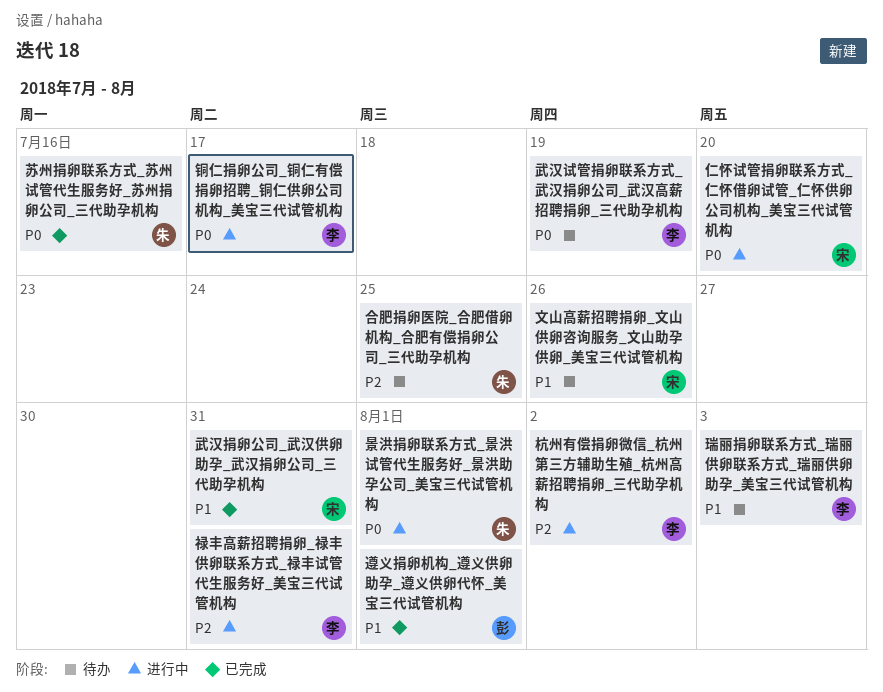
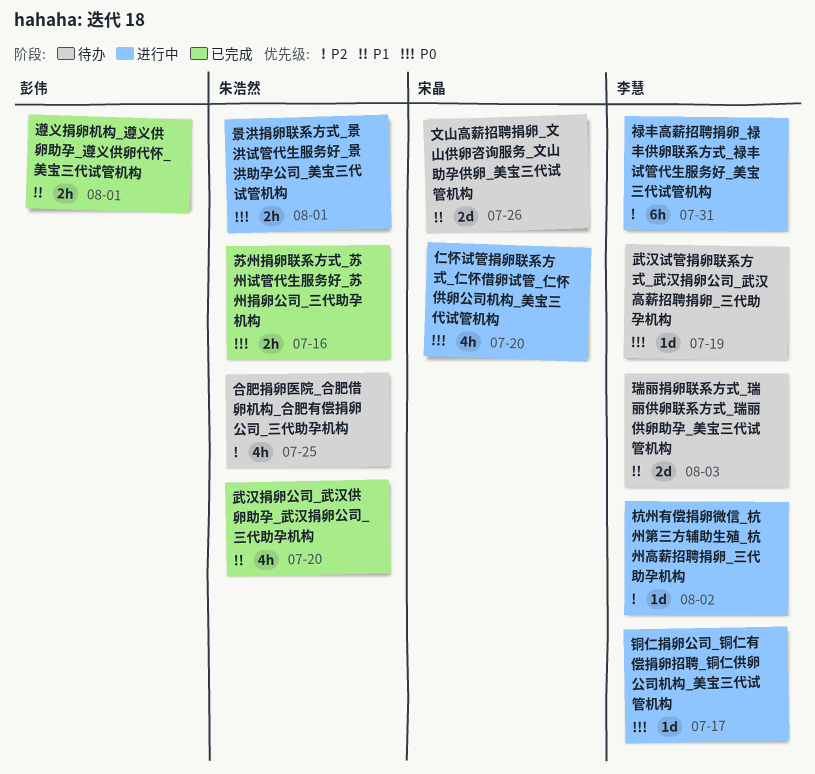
武汉捐卵公司_武汉供卵助孕_武汉捐卵公司_三代助孕机构, owner: 宋晶 -> 朱浩然
武汉捐卵公司_武汉供卵助孕_武汉捐卵公司_三代助孕机构, due: Jul 31 -> Jul 20

